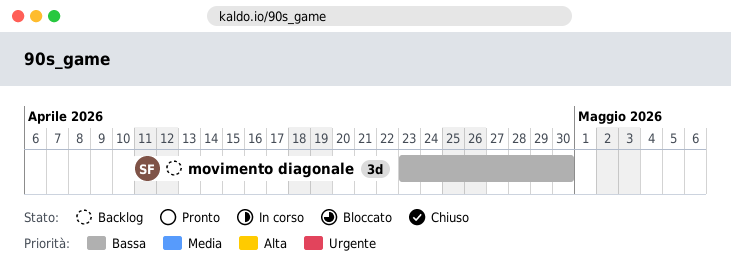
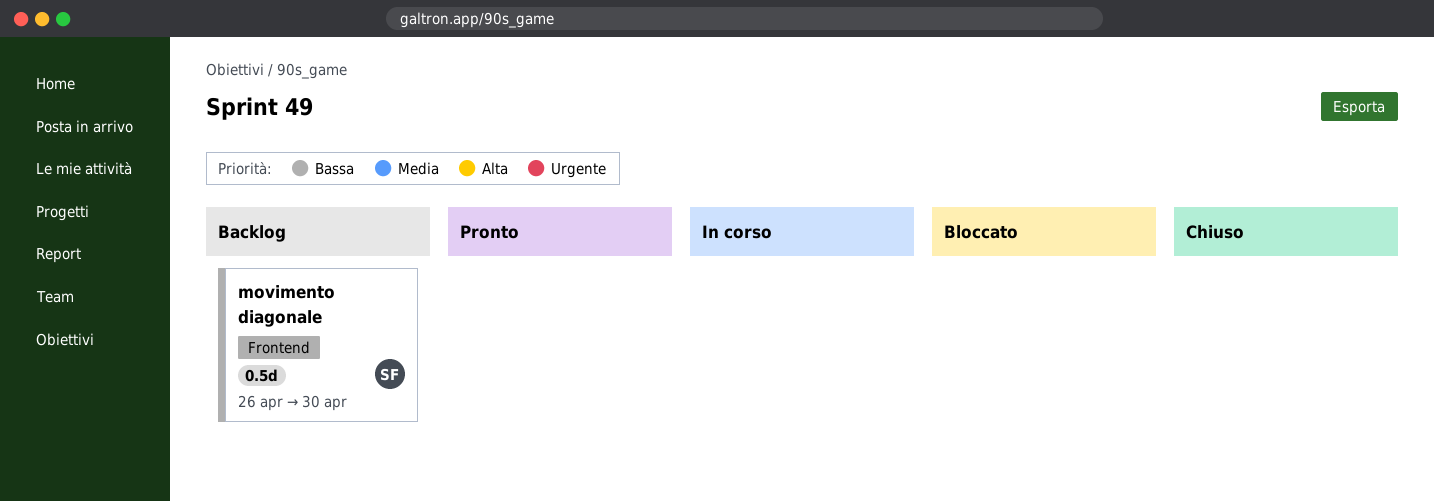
movimento diagonale, estimate: 3d -> 0.5d
movimento diagonale, start: Apr 23 -> Apr 26

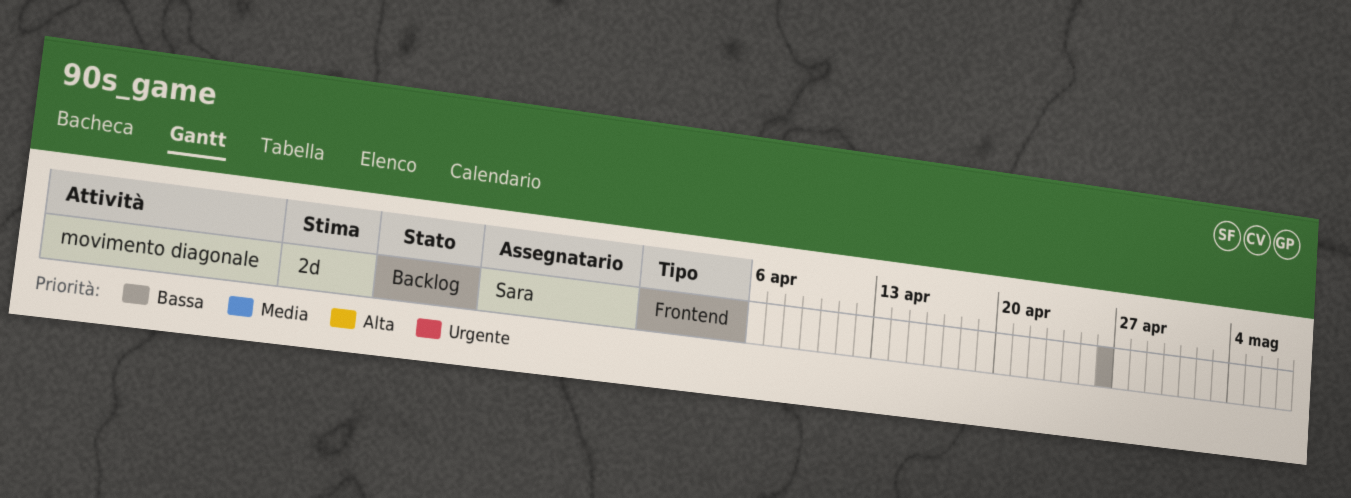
movimento diagonale, estimate: 0.5d -> 2d
movimento diagonale, due: Apr 30 -> Apr 26

